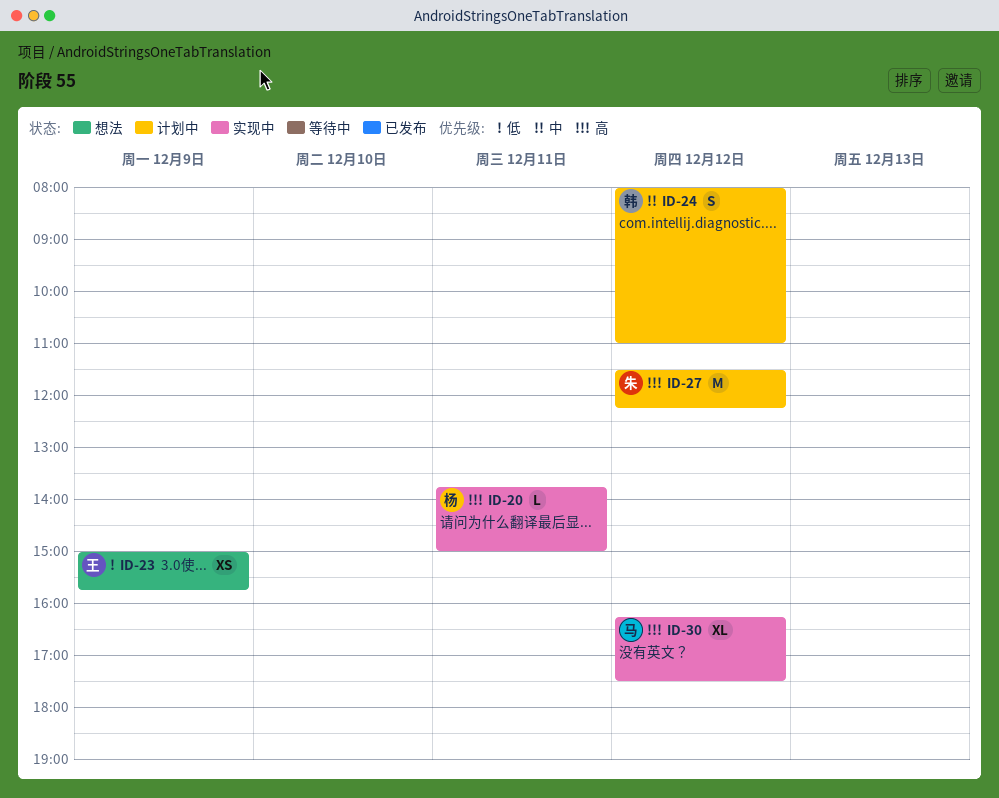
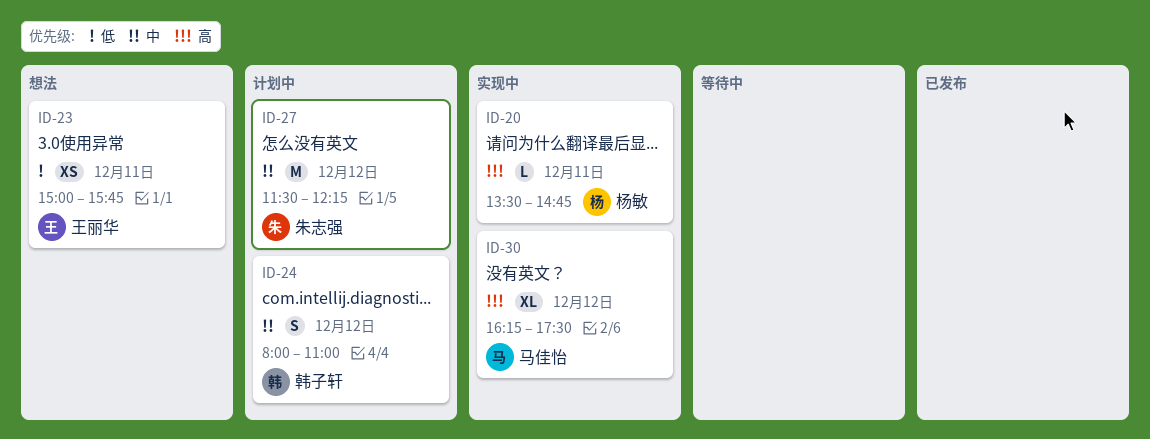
ID-20, begins: 13:45 -> 13:30
ID-20, ends: 15:00 -> 14:45
ID-23, day: Dec 9 -> Dec 11
ID-27, priority: 高 -> 中

